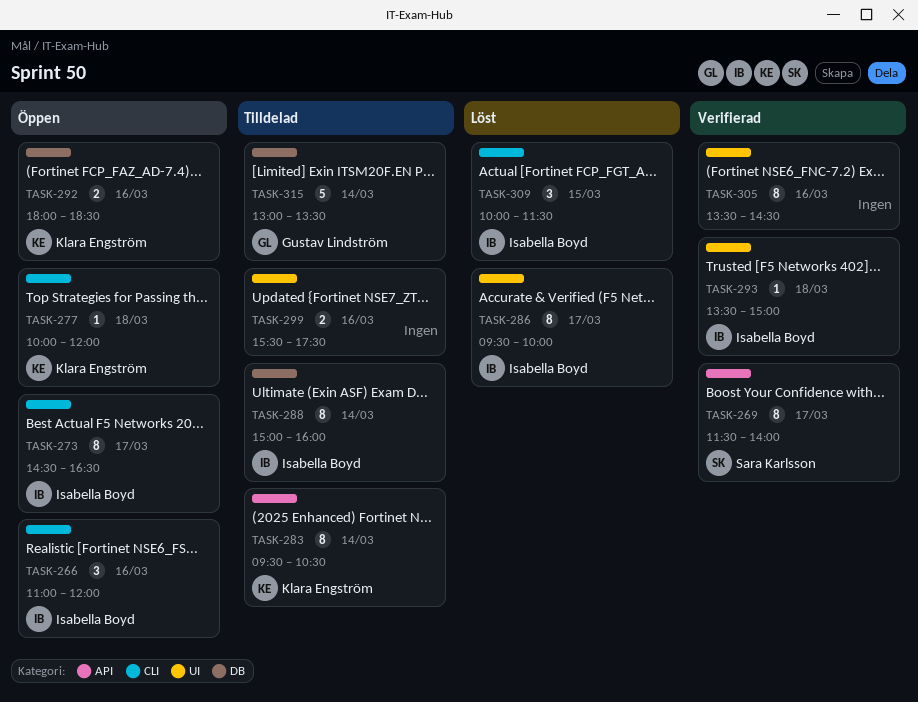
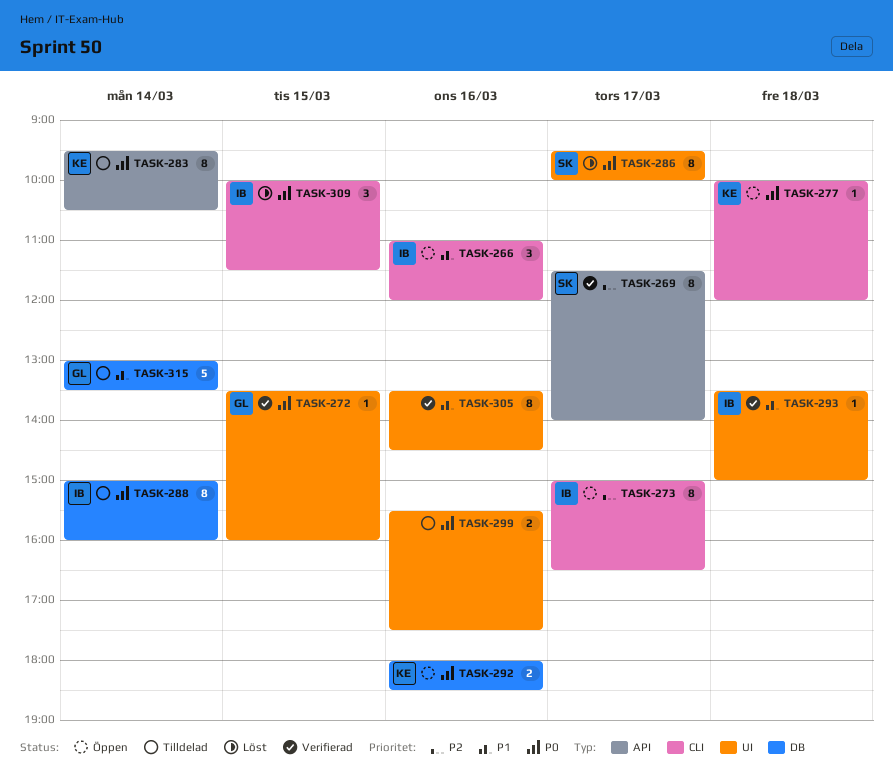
TASK-272: none -> present
TASK-273, begins: 14:30 -> 15:00
TASK-286, owner: Isabella Boyd -> Sara Karlsson

